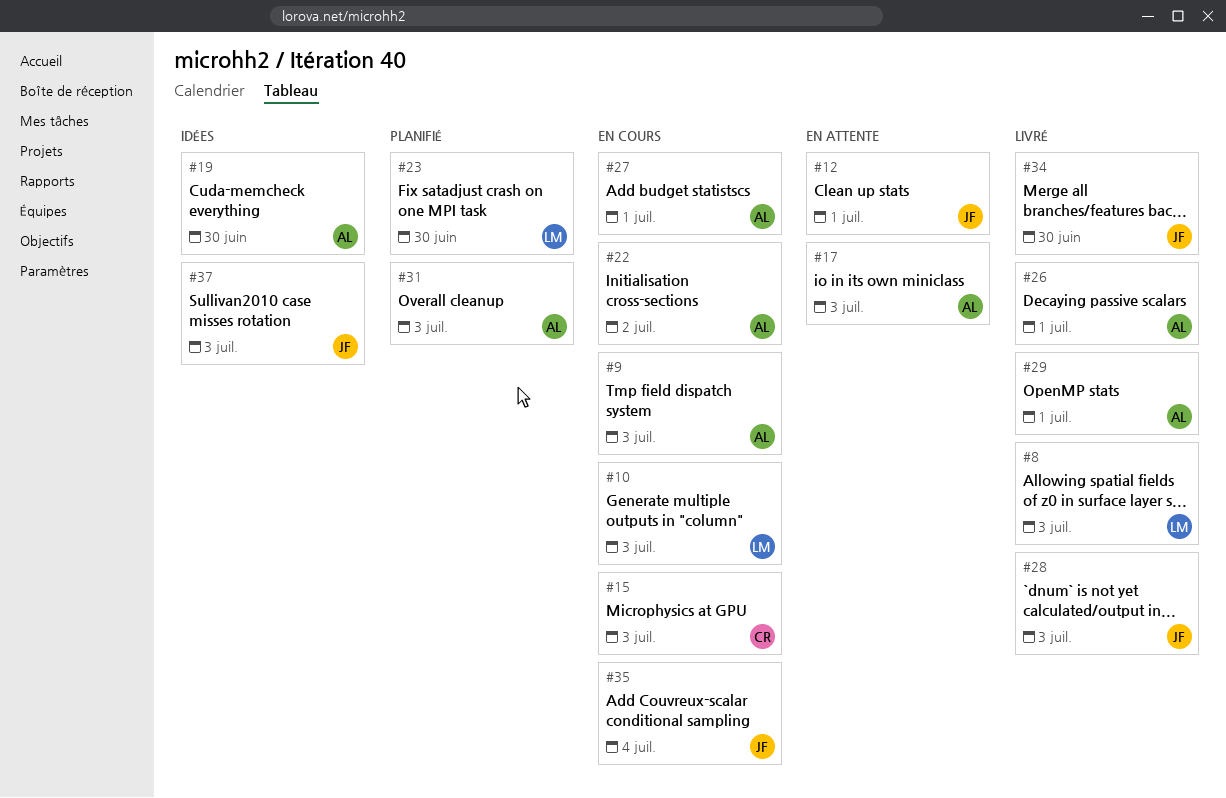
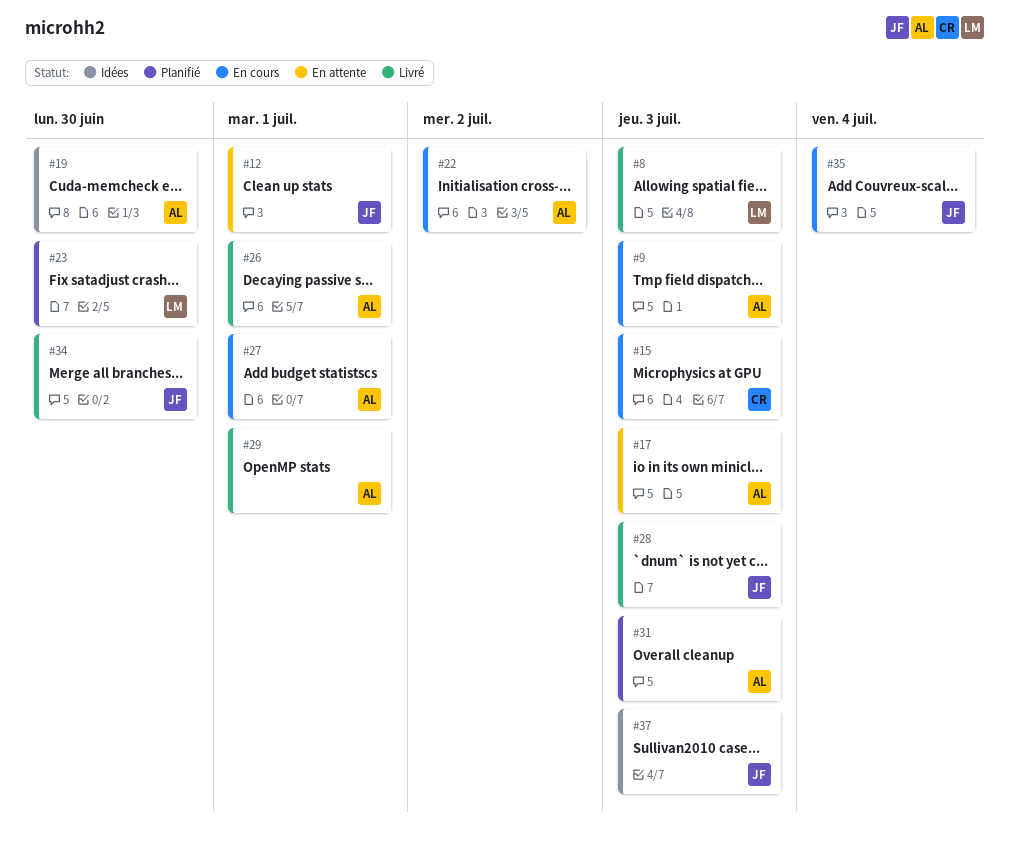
#10: present -> none

